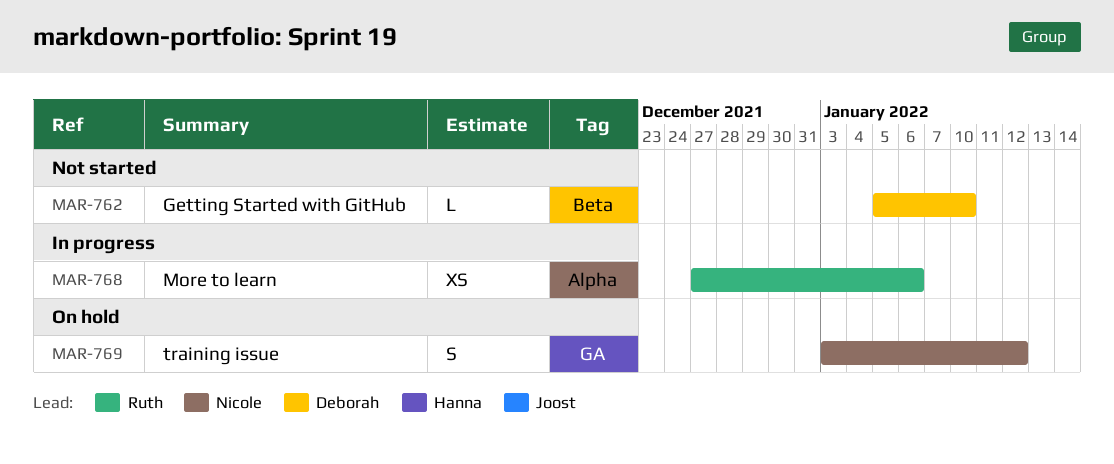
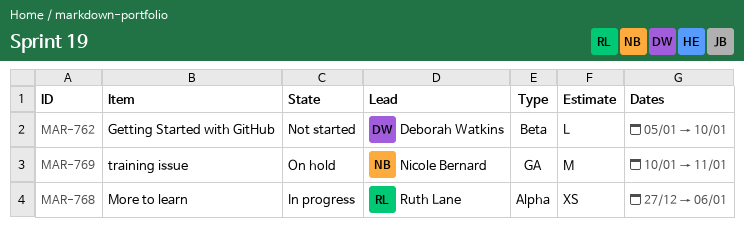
MAR-769, estimate: S -> M
MAR-769, start: Jan 3 -> Jan 10
MAR-769, due: Jan 12 -> Jan 11

